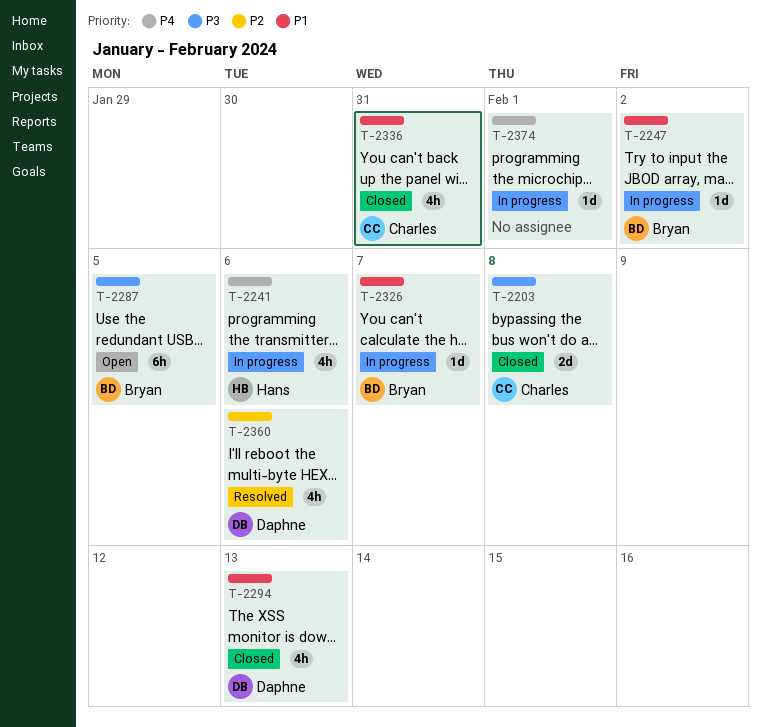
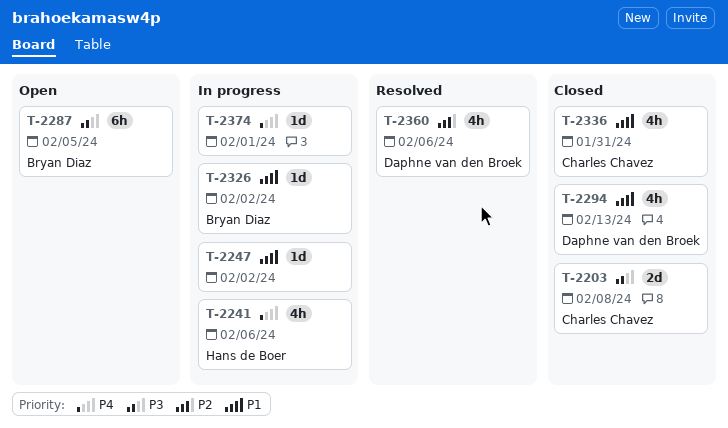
T-2247, owner: Bryan Diaz -> none
T-2326, due: Feb 7 -> Feb 2

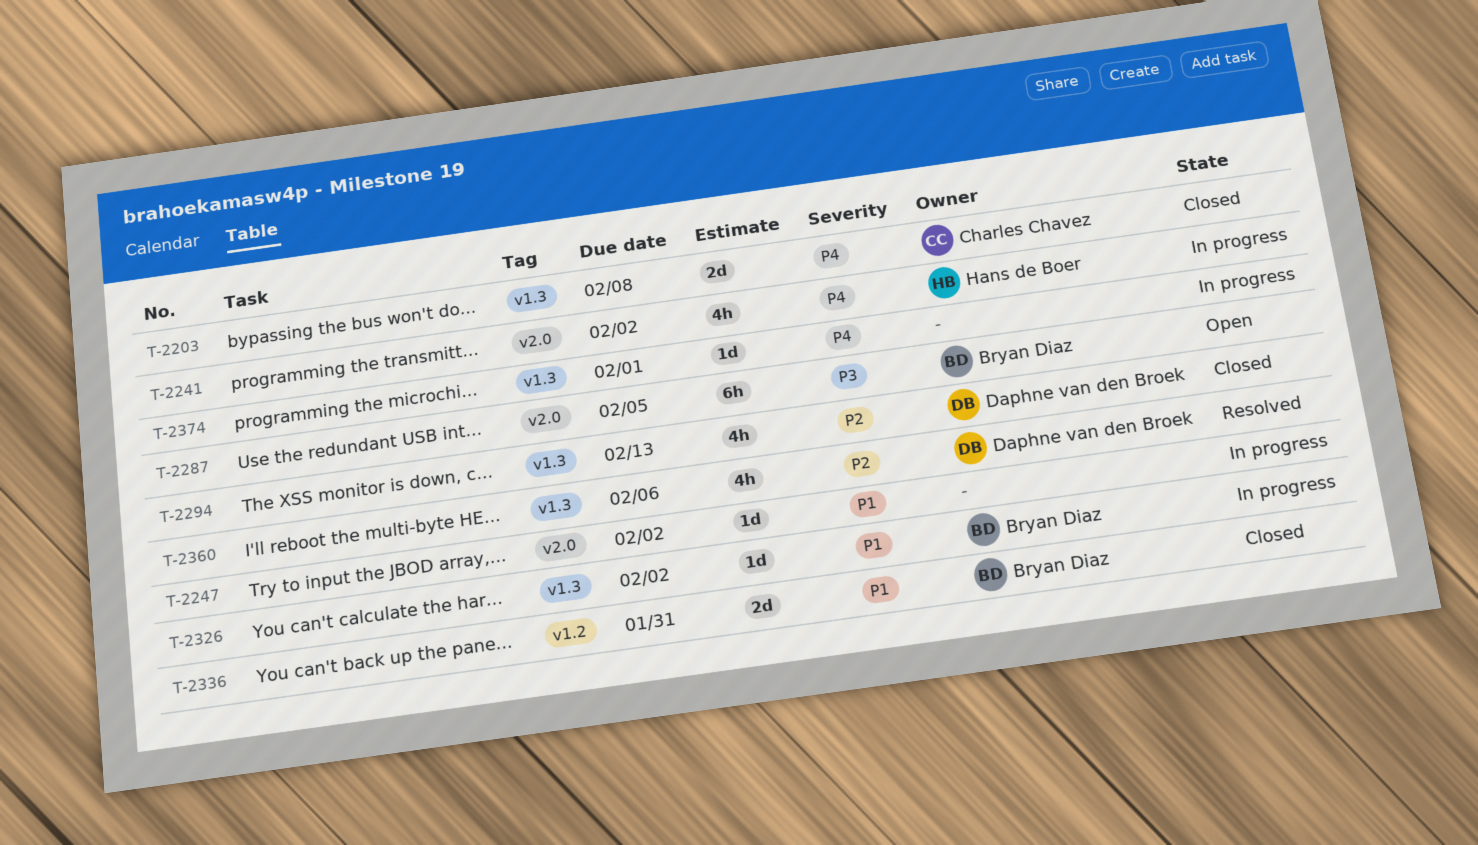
T-2203, priority: P3 -> P4
T-2241, due: Feb 6 -> Feb 2
T-2294, priority: P1 -> P2
T-2336, owner: Charles Chavez -> Bryan Diaz
T-2336, estimate: 4h -> 2d

